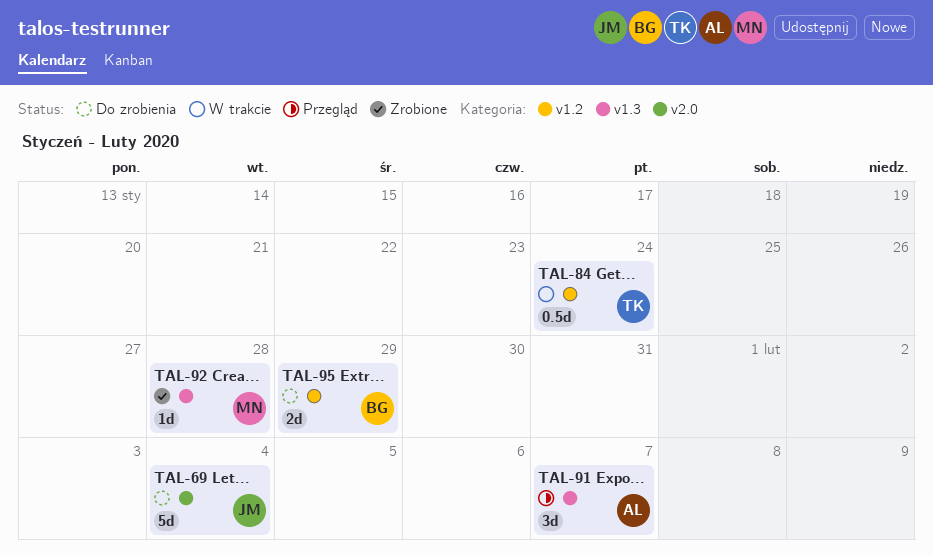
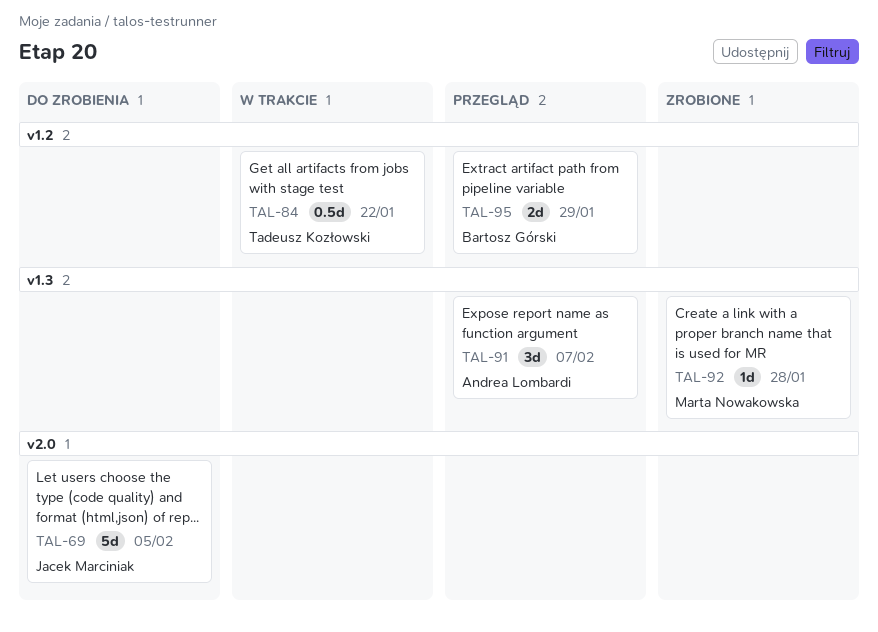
TAL-69, due: Feb 4 -> Feb 5
TAL-84, due: Jan 24 -> Jan 22
TAL-95, status: Do zrobienia -> Przegląd

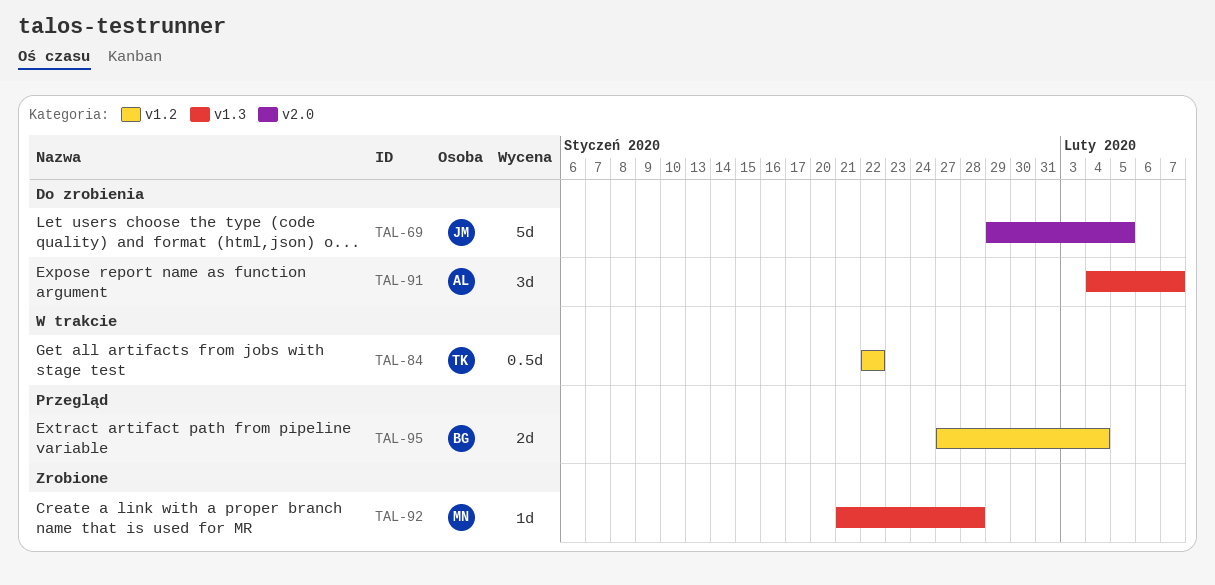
TAL-91, status: Przegląd -> Do zrobienia
TAL-95, due: Jan 29 -> Feb 4

